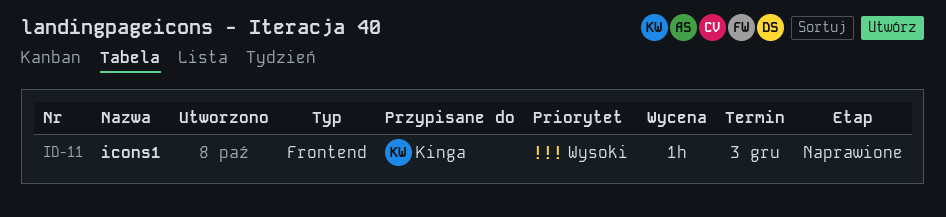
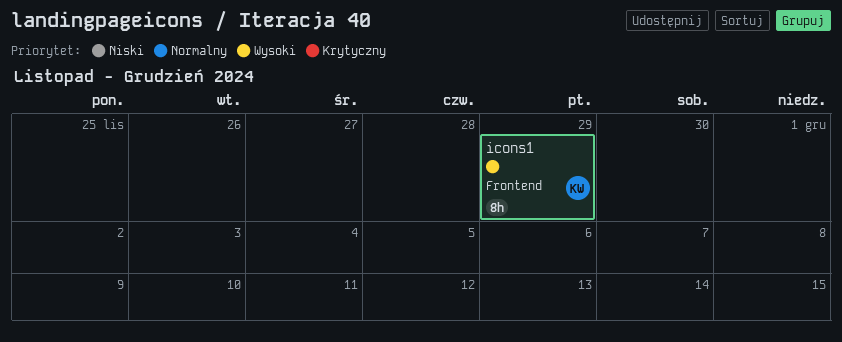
icons1, estimate: 1h -> 8h
icons1, due: Dec 3 -> Nov 29

